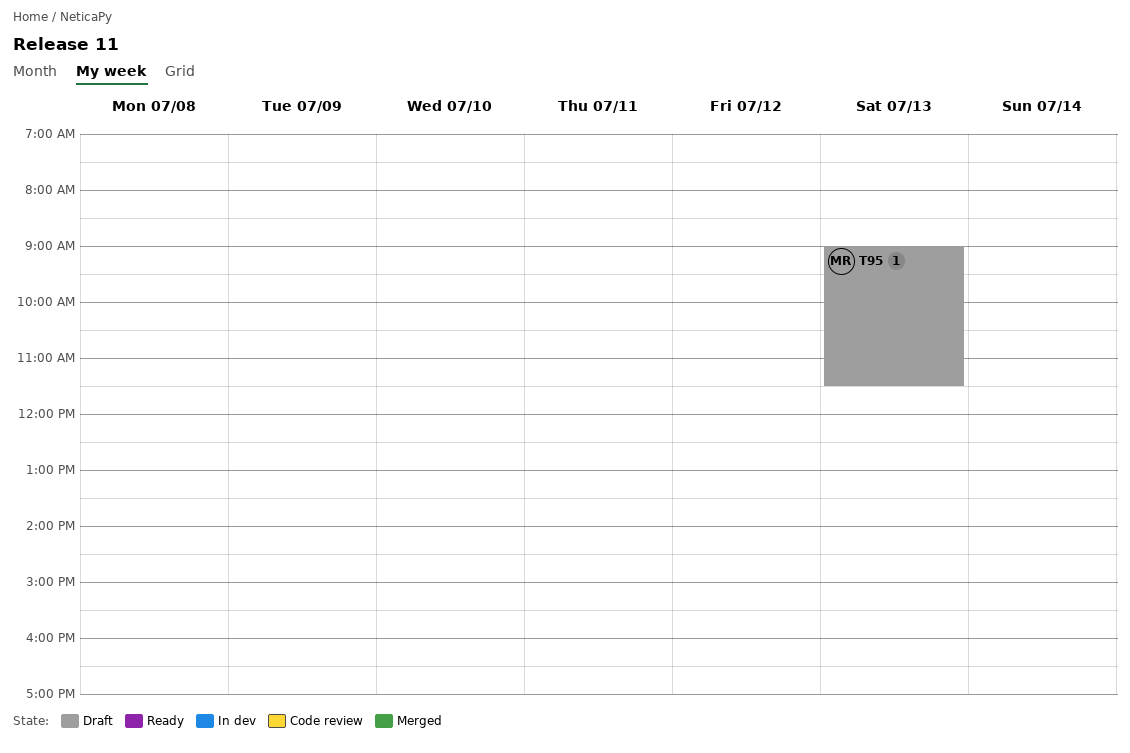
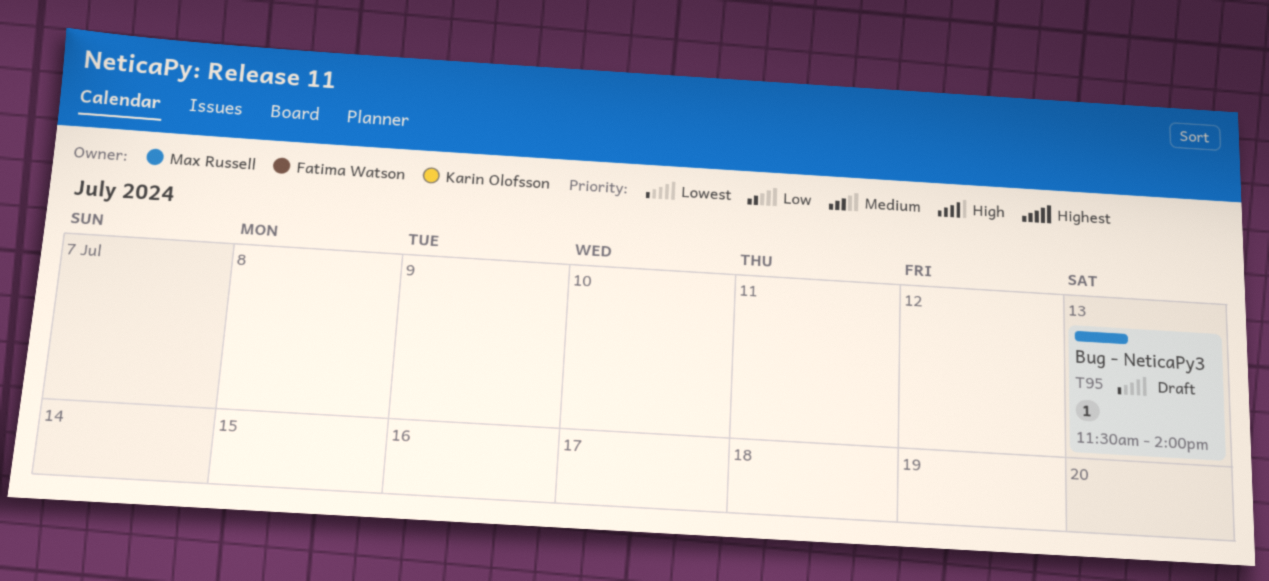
T95, begins: 09:00 -> 11:30
T95, ends: 11:30 -> 14:00

